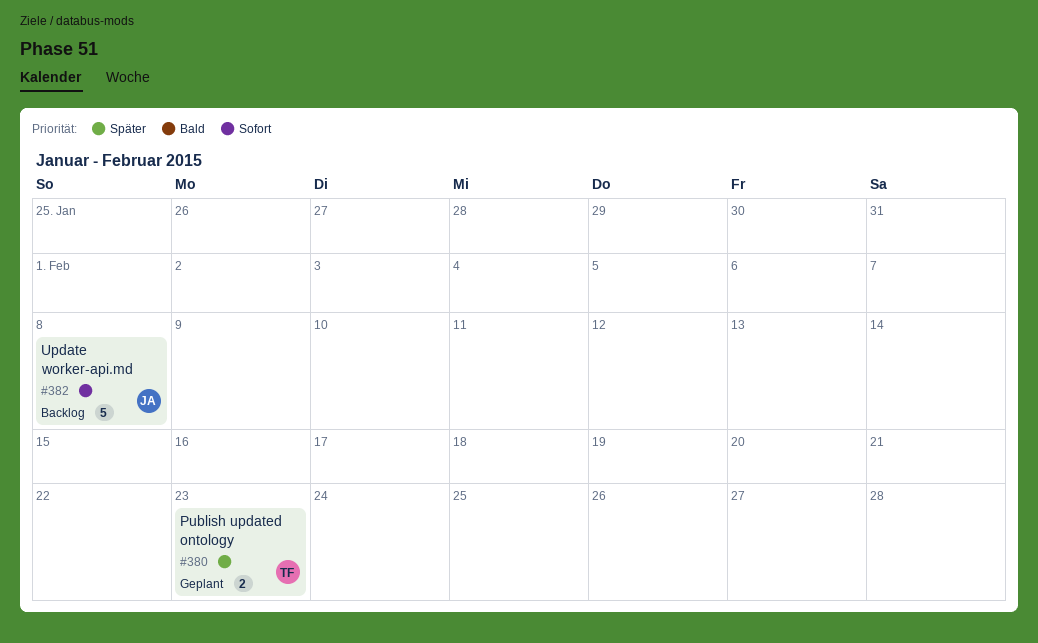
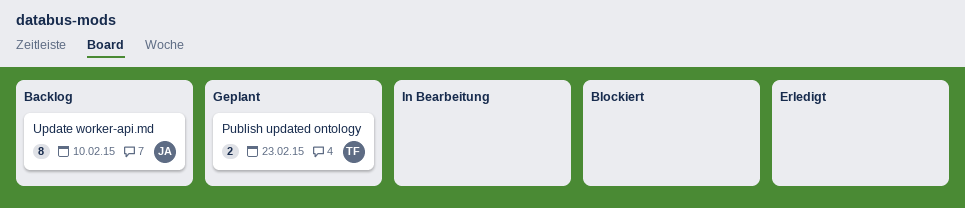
Update worker-api.md, estimate: 5 -> 8
Update worker-api.md, due: Feb 8 -> Feb 10

